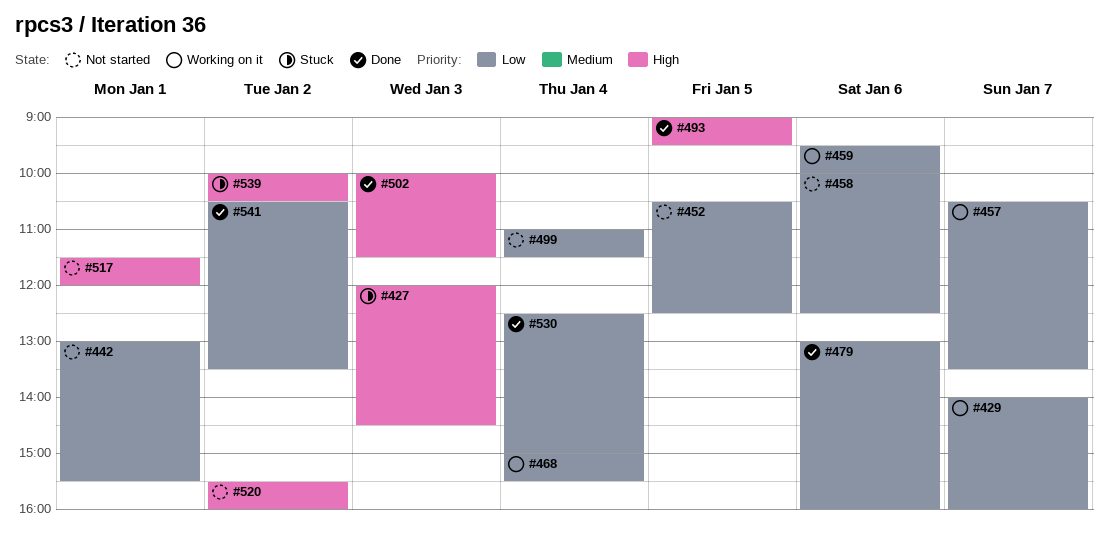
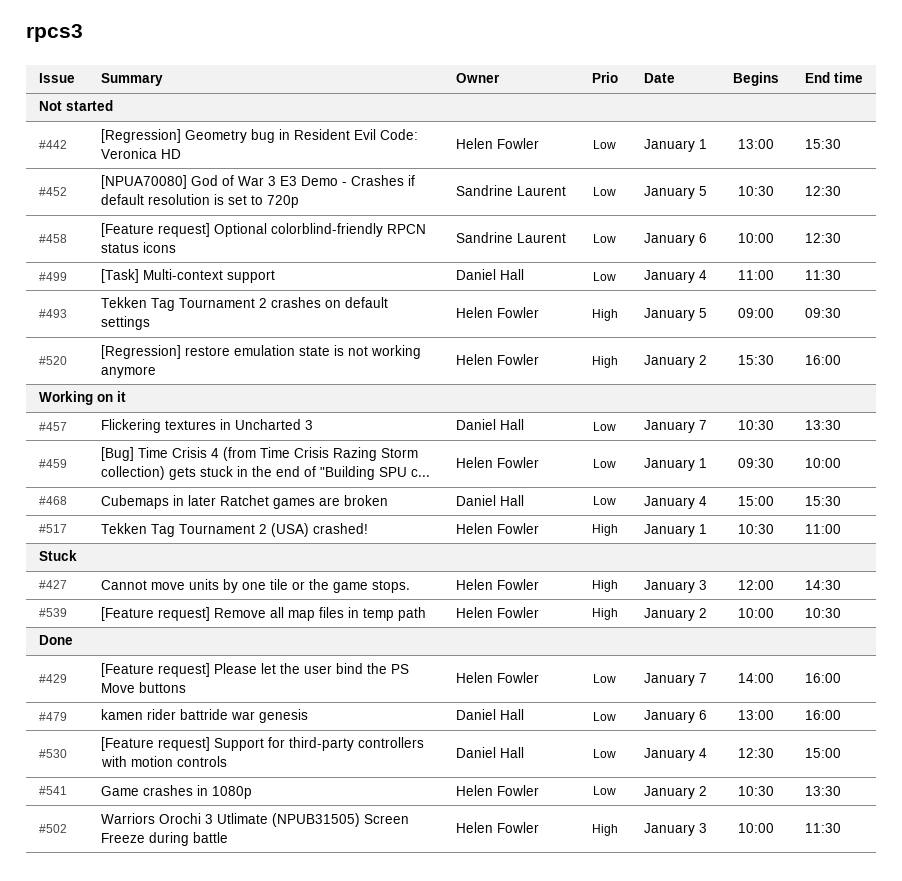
#429, status: Working on it -> Done
#459, day: Jan 6 -> Jan 1
#493, status: Done -> Not started
#517, status: Not started -> Working on it
#517, begins: 11:30 -> 10:30
#517, ends: 12:00 -> 11:00

